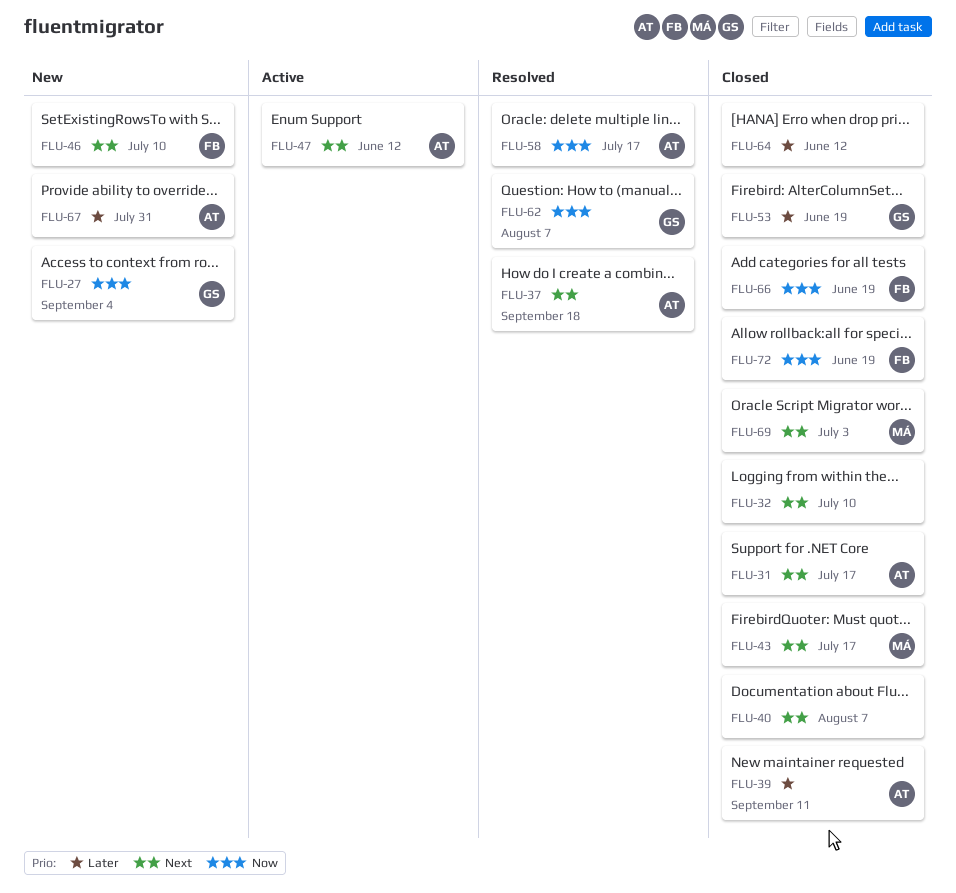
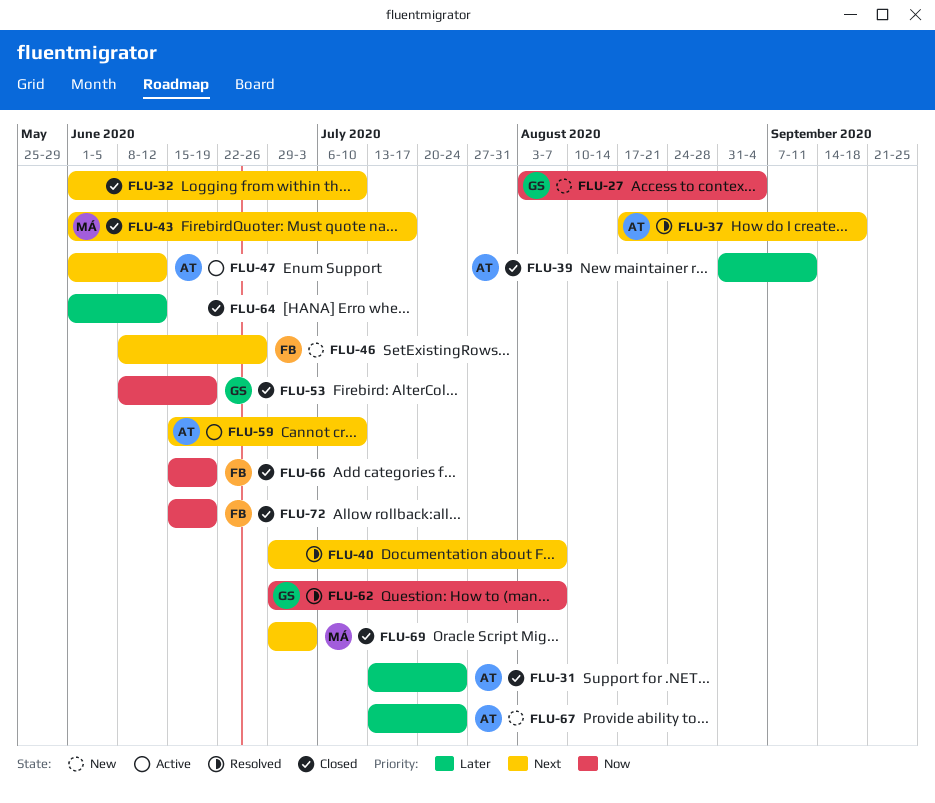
FLU-31, priority: Next -> Later
FLU-31, due: Jul 17 -> Jul 24
FLU-40, status: Closed -> Resolved
FLU-46, due: Jul 10 -> Jun 26
FLU-53, priority: Later -> Now
FLU-58: present -> none
FLU-59: none -> present
FLU-67, due: Jul 31 -> Jul 24

